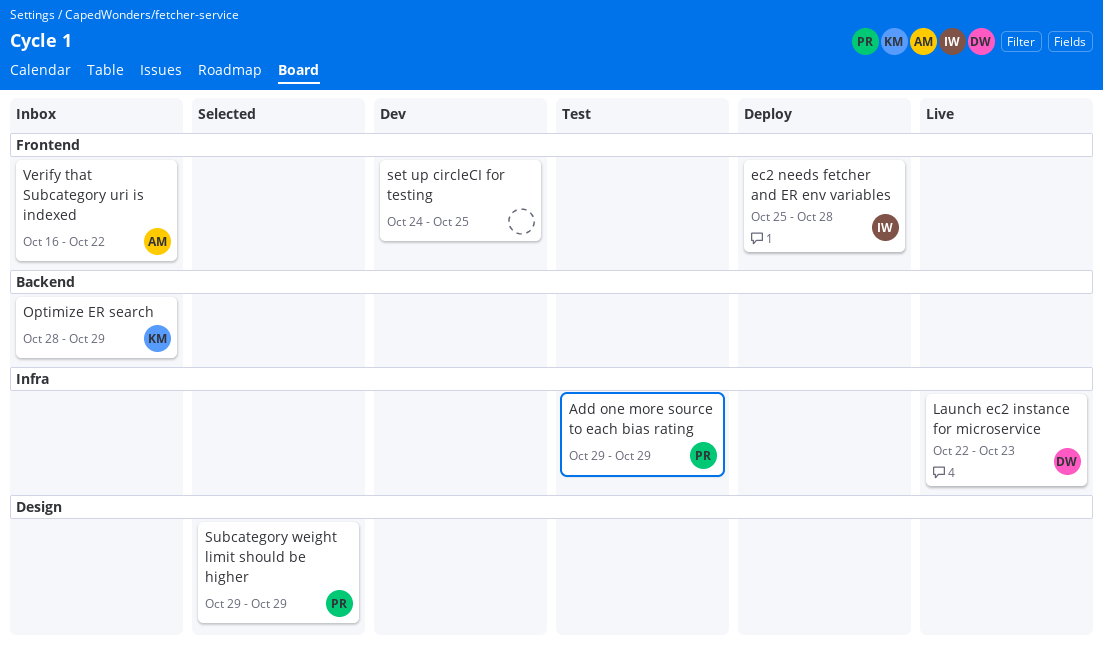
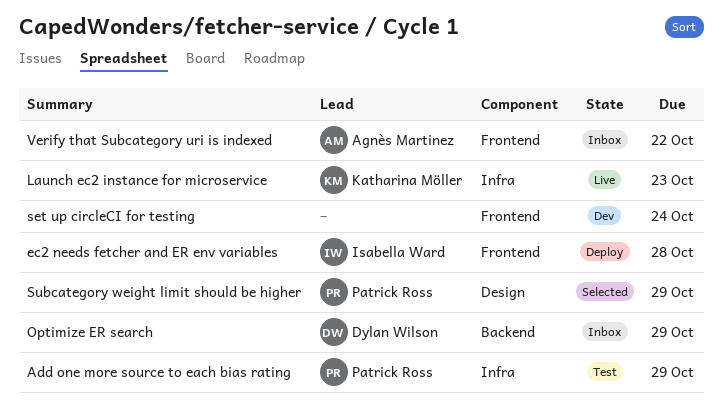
Launch ec2 instance for microservice, owner: Dylan Wilson -> Katharina Möller
Optimize ER search, owner: Katharina Möller -> Dylan Wilson
set up circleCI for testing, due: Oct 25 -> Oct 24

